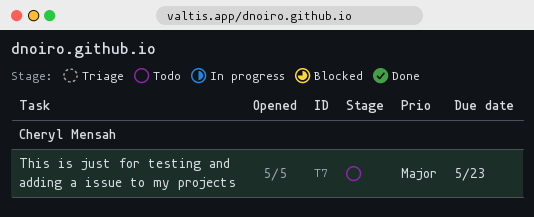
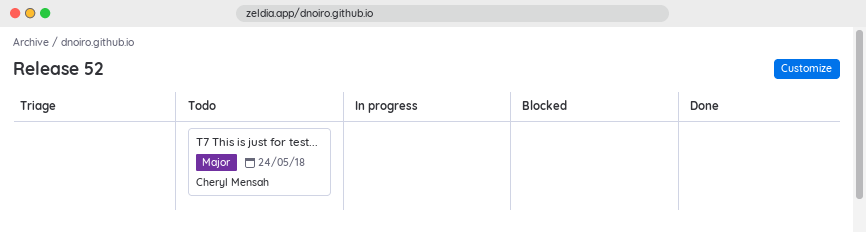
T7, due: May 23 -> May 24

